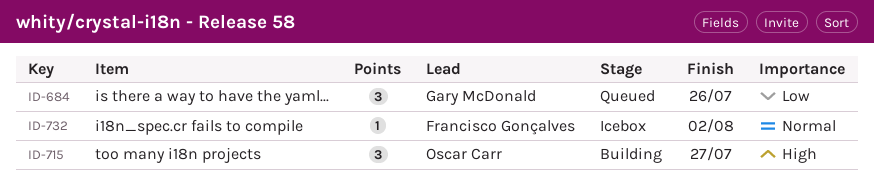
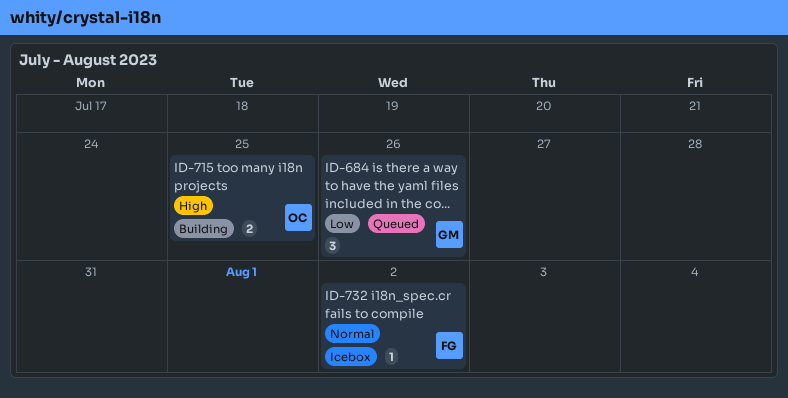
ID-715, estimate: 3 -> 2
ID-715, due: Jul 27 -> Jul 25

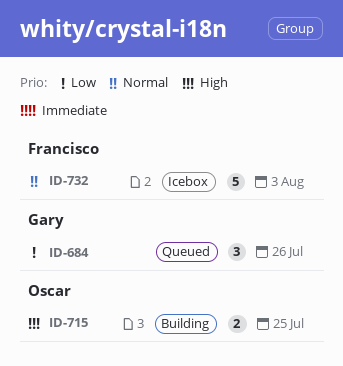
ID-732, estimate: 1 -> 5
ID-732, due: Aug 2 -> Aug 3

